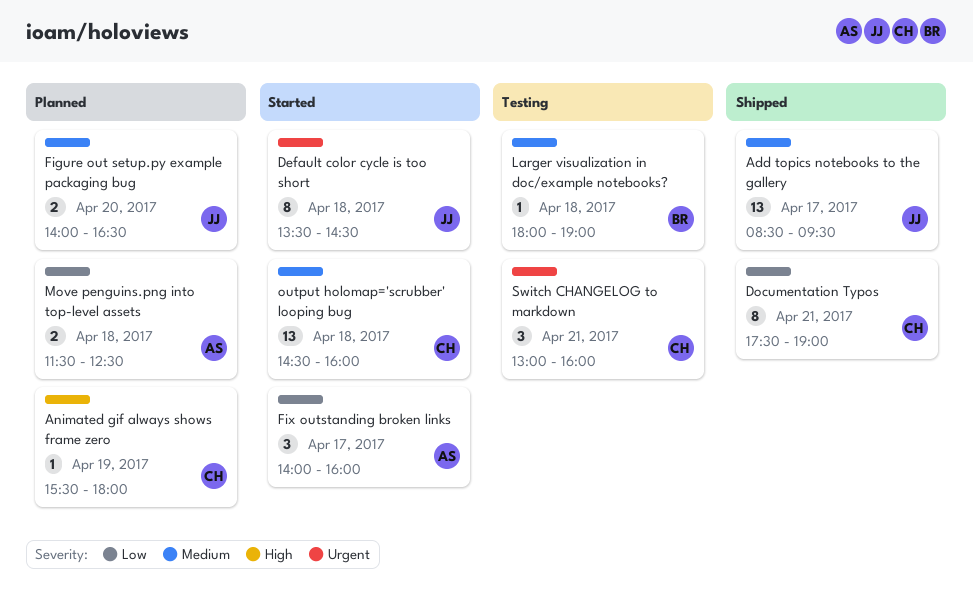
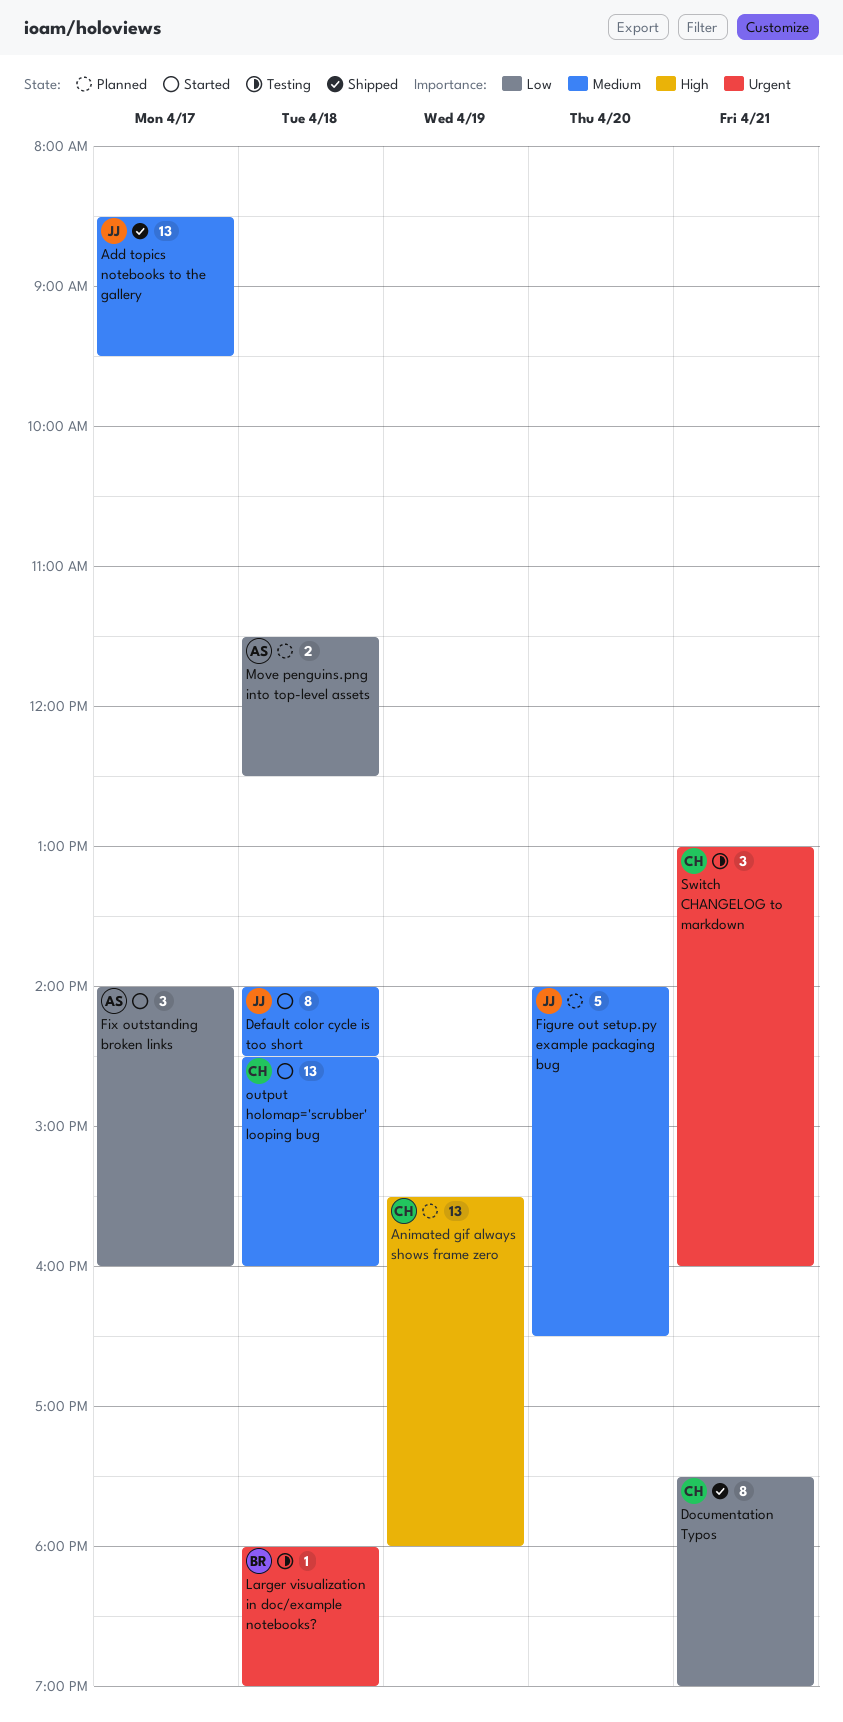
Animated gif always shows frame zero, estimate: 1 -> 13
Default color cycle is too short, priority: Urgent -> Medium
Default color cycle is too short, begins: 13:30 -> 14:00
Figure out setup.py example packaging bug, estimate: 2 -> 5
Larger visualization in doc/example notebooks?, priority: Medium -> Urgent

